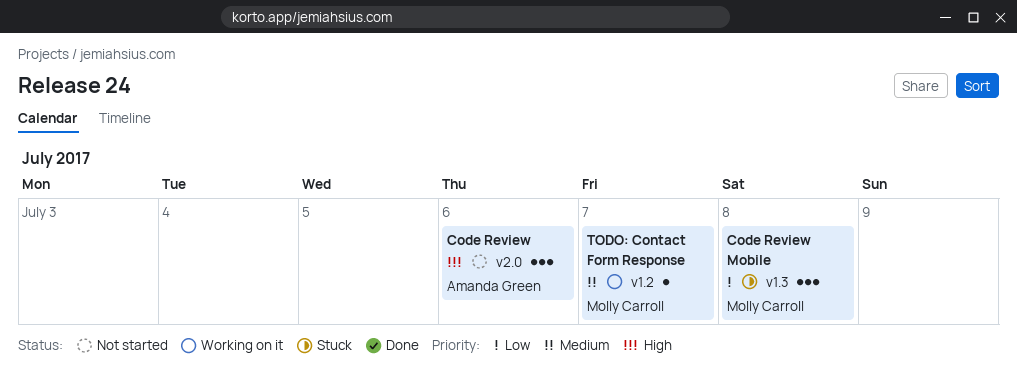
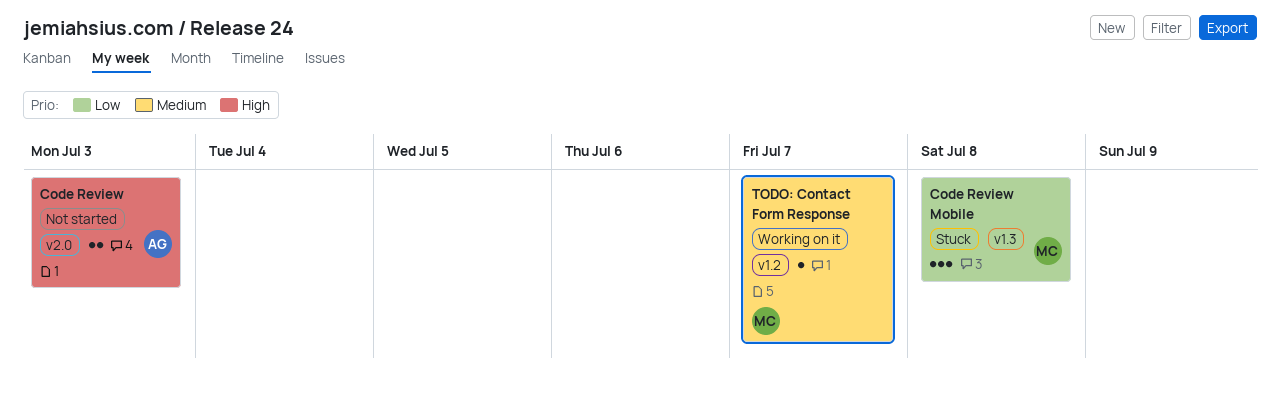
Code Review, estimate: 3 -> 2
Code Review, due: Jul 6 -> Jul 3

